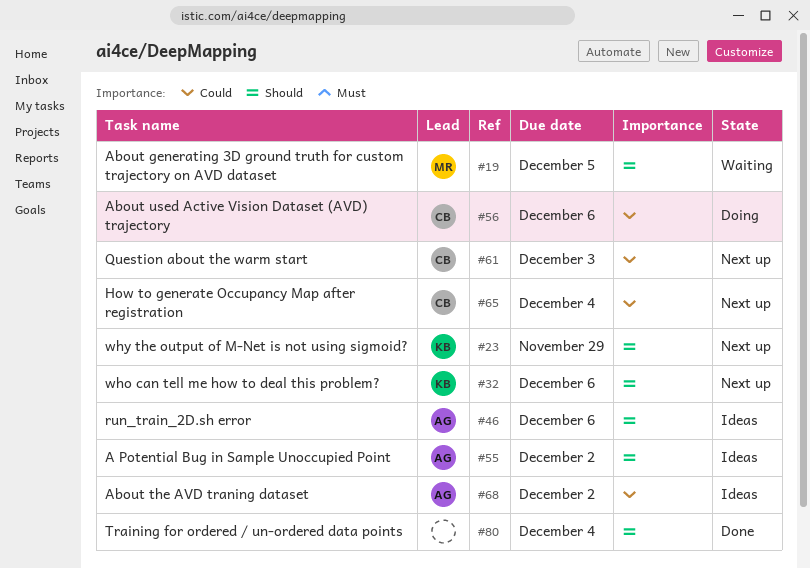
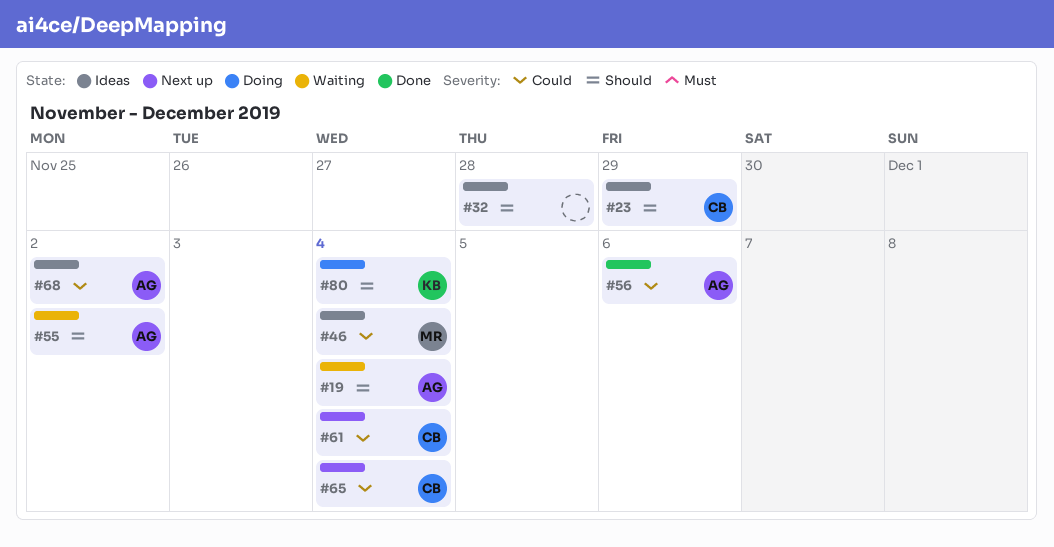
#19, owner: MR -> AG
#19, due: Dec 5 -> Dec 4
#23, status: Next up -> Ideas
#23, owner: KB -> CB
#32, status: Next up -> Ideas
#32, owner: KB -> none
#32, due: Dec 6 -> Nov 28
#46, owner: AG -> MR
#46, priority: Should -> Could
#46, due: Dec 6 -> Dec 4
#55, status: Ideas -> Waiting
#56, status: Doing -> Done
#56, owner: CB -> AG
#61, due: Dec 3 -> Dec 4
#80, status: Done -> Doing
#80, owner: none -> KB

